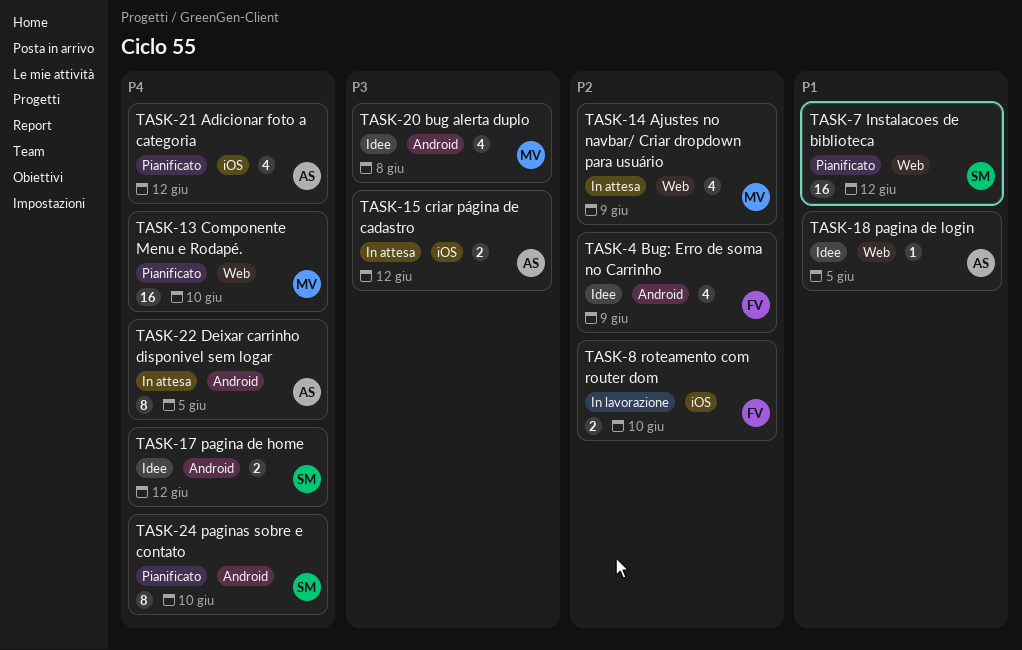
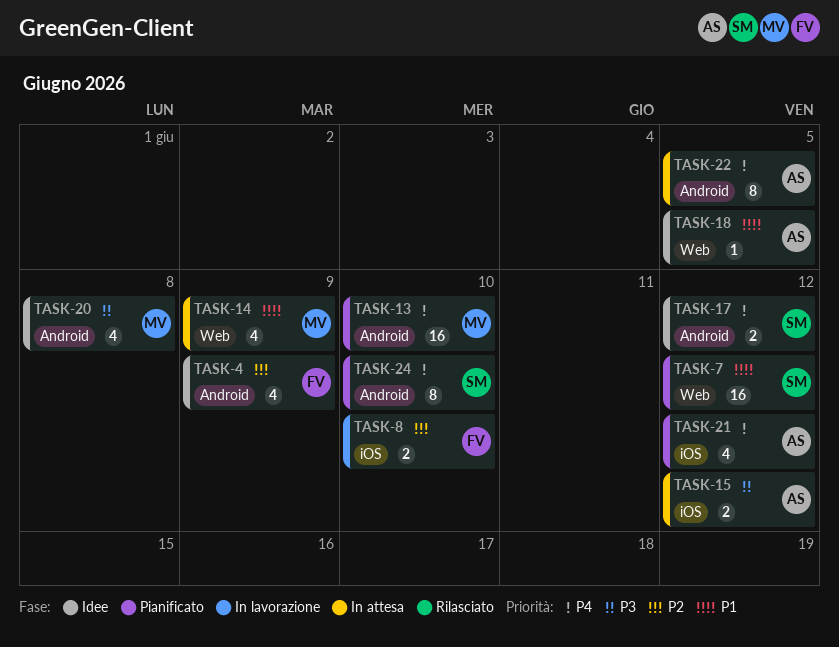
TASK-13, label: Web -> Android
TASK-14, priority: P2 -> P1

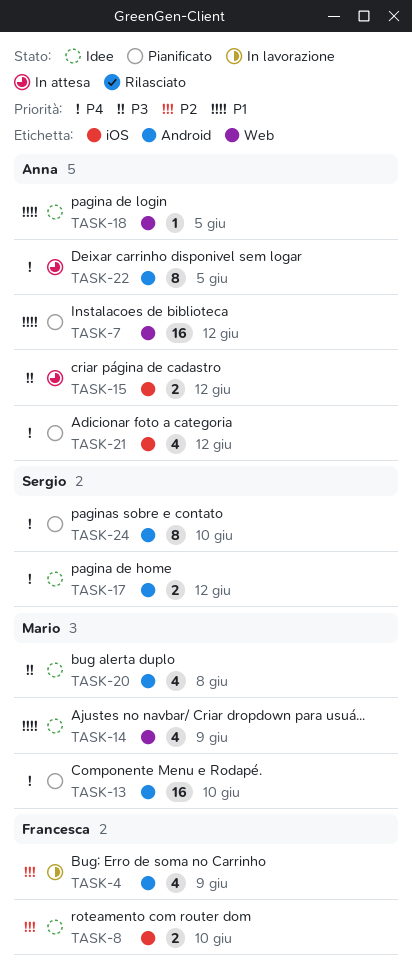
TASK-4, status: Idee -> In lavorazione
TASK-7, owner: Sergio -> Anna
TASK-8, status: In lavorazione -> Idee
TASK-14, status: In attesa -> Idee

